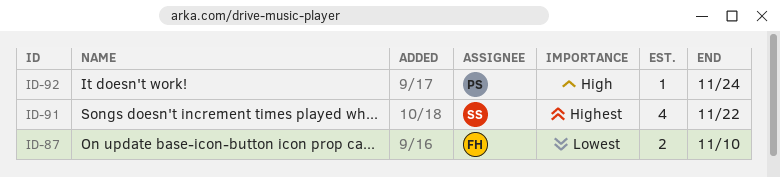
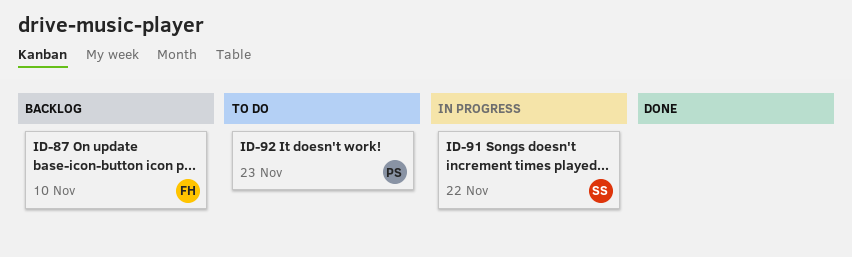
ID-92, due: Nov 24 -> Nov 23

